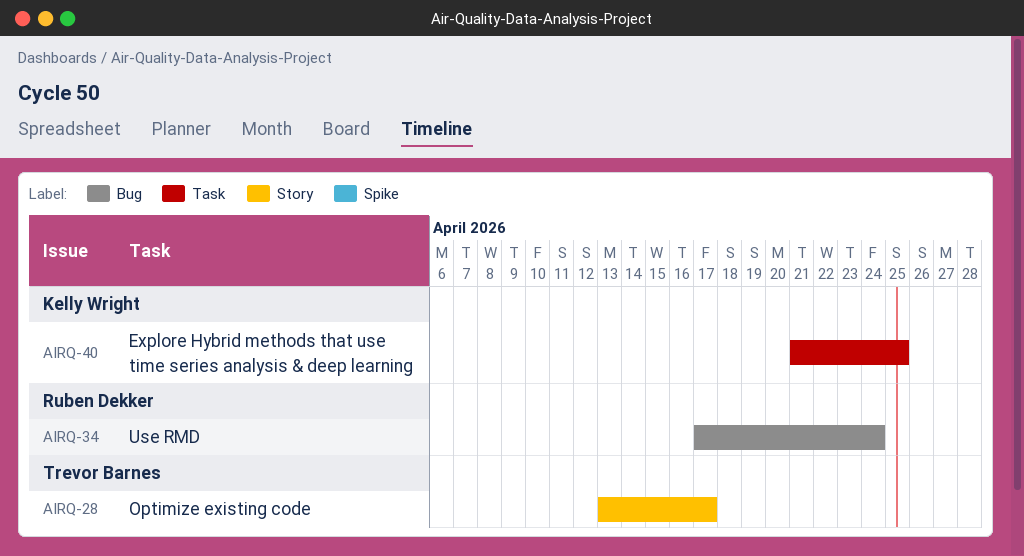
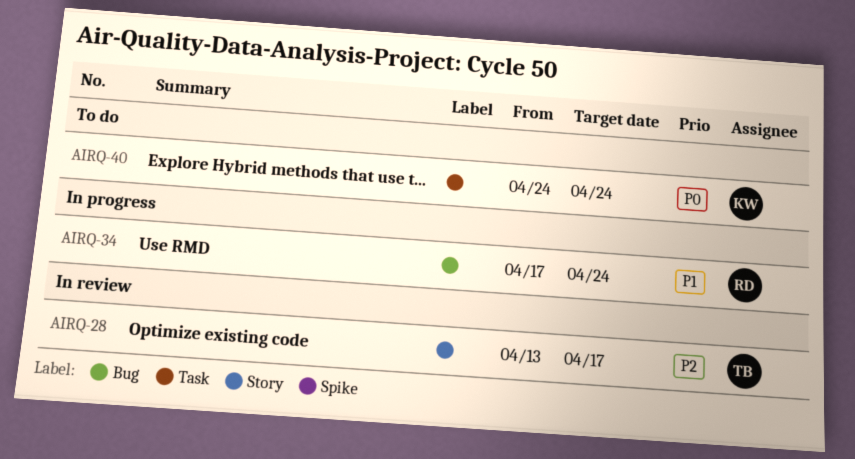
AIRQ-40, start: Apr 21 -> Apr 24
AIRQ-40, due: Apr 25 -> Apr 24

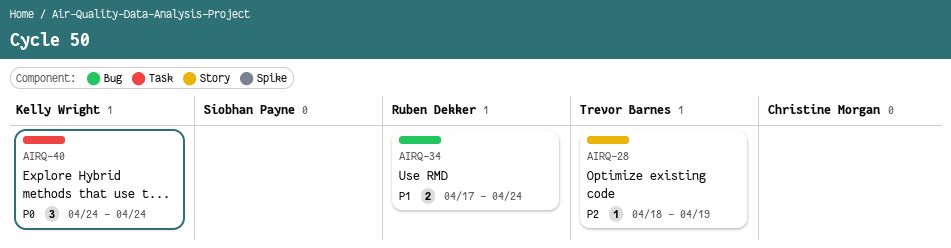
AIRQ-28, start: Apr 13 -> Apr 18
AIRQ-28, due: Apr 17 -> Apr 19

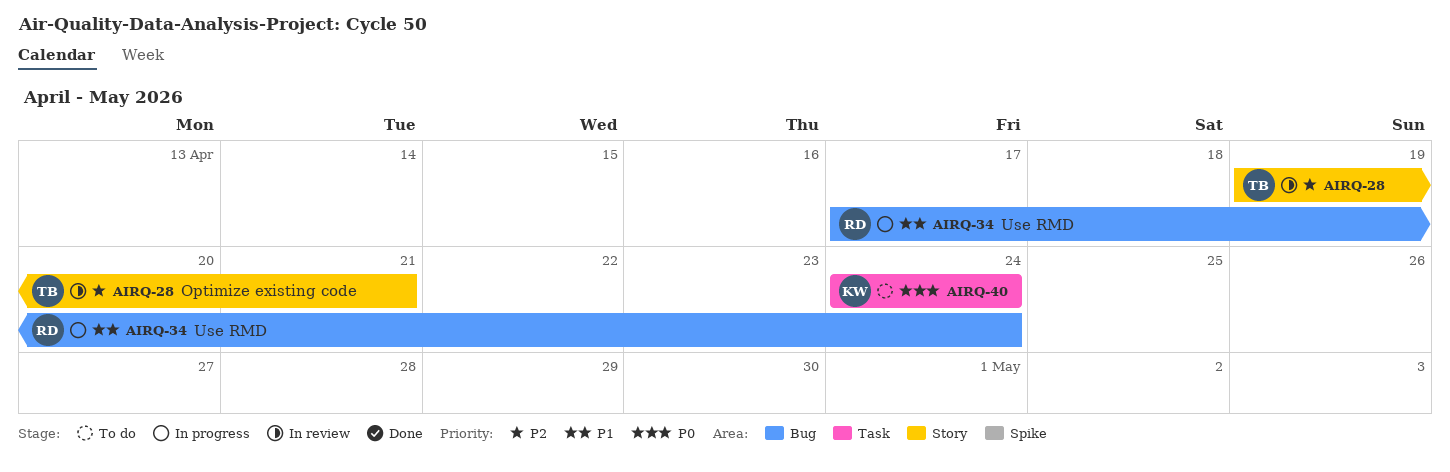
AIRQ-28, start: Apr 18 -> Apr 19
AIRQ-28, due: Apr 19 -> Apr 21

